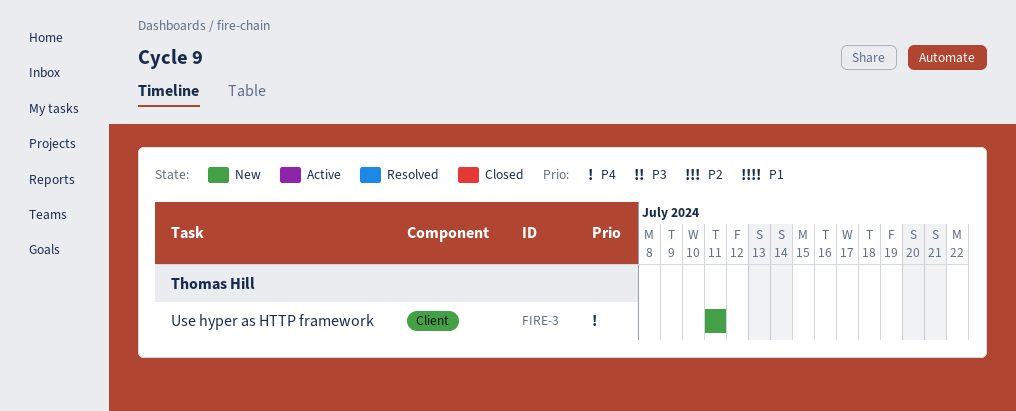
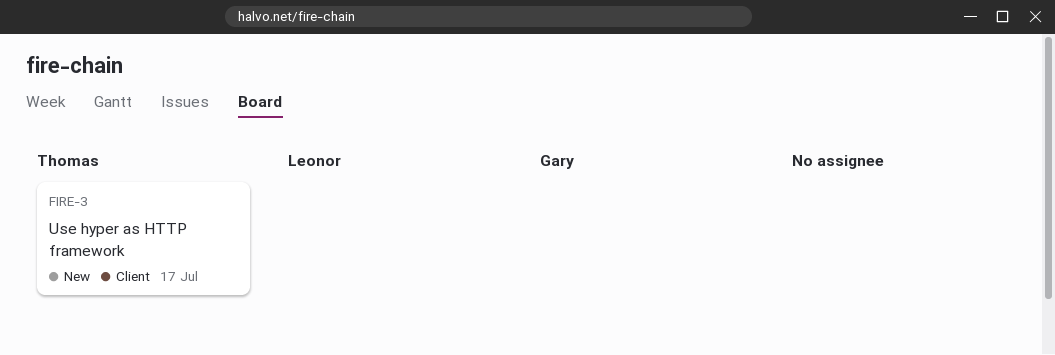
FIRE-3, due: Jul 11 -> Jul 17

